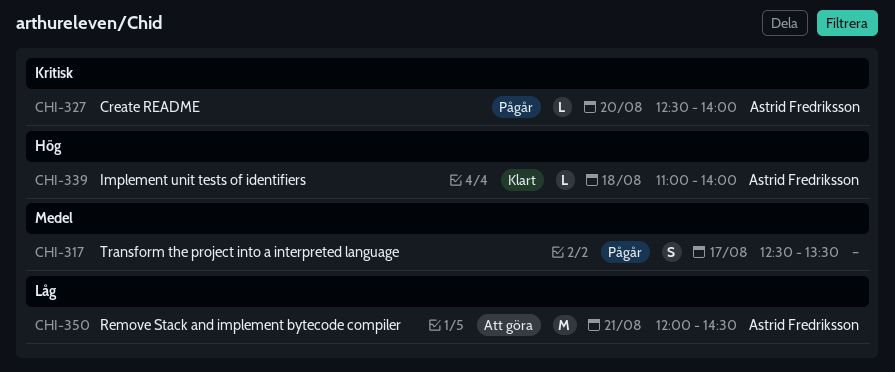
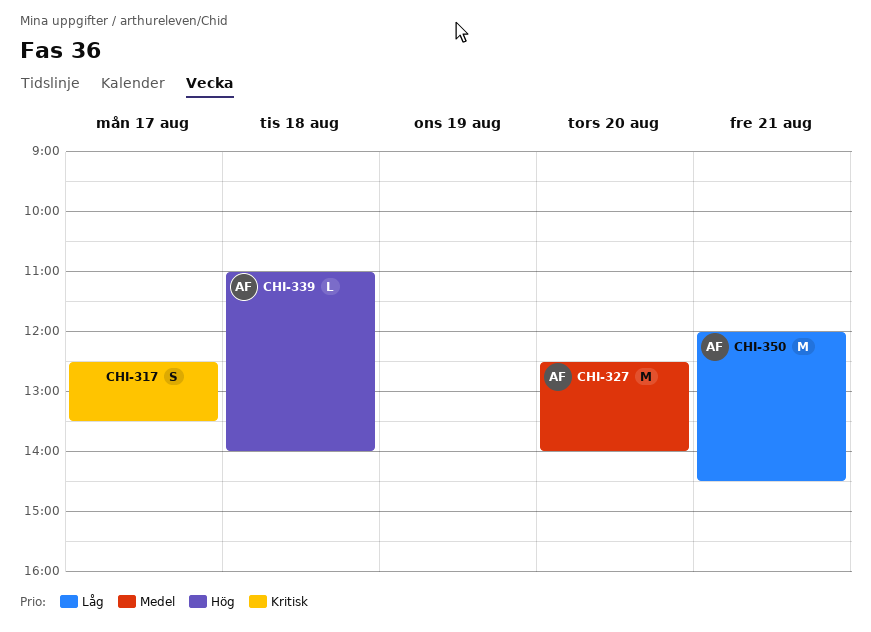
CHI-317, priority: Medel -> Kritisk
CHI-327, priority: Kritisk -> Medel
CHI-327, estimate: L -> M

